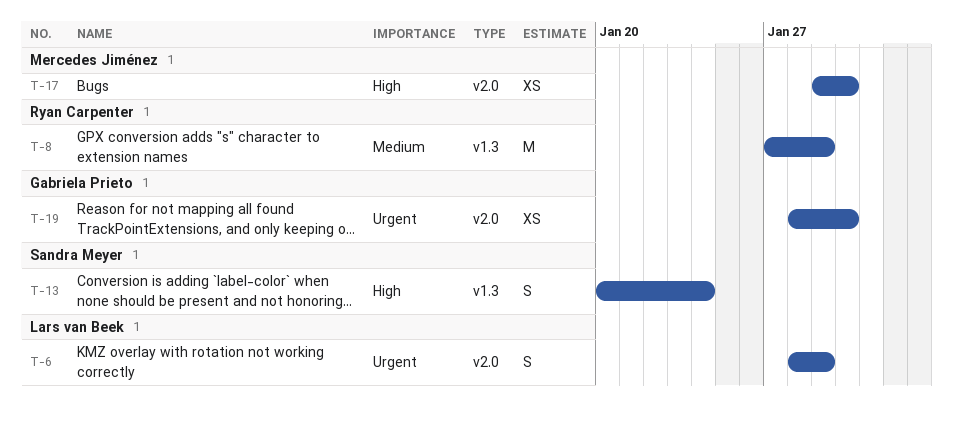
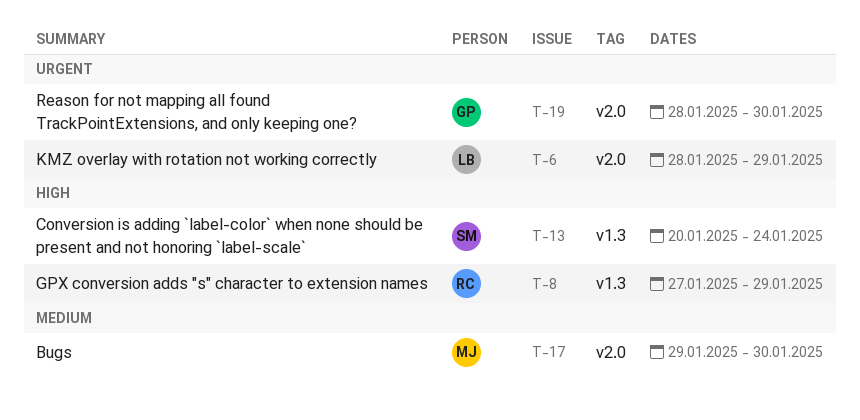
T-8, priority: Medium -> High
T-17, priority: High -> Medium

